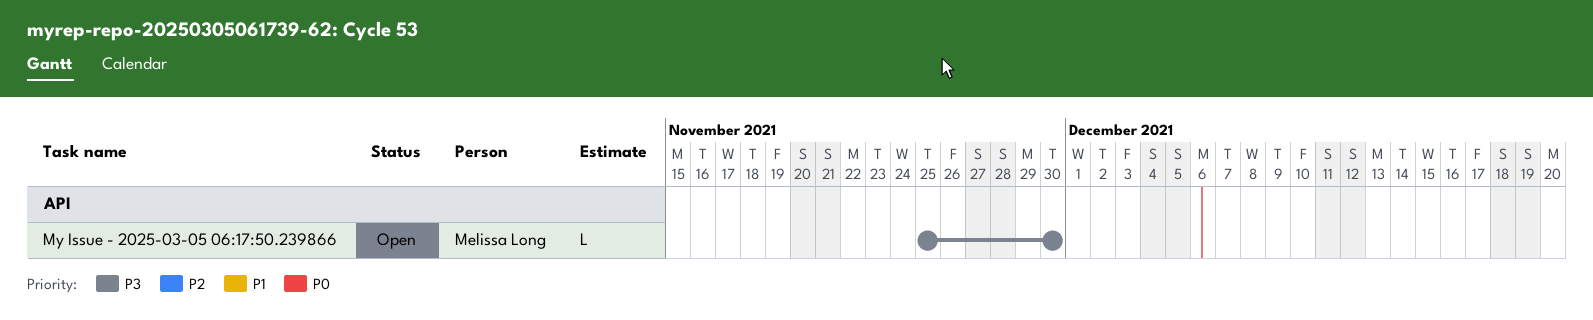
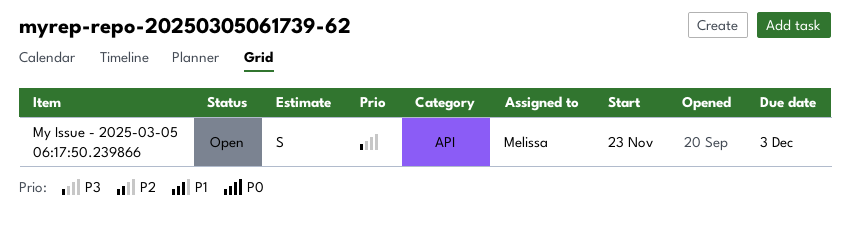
My Issue - 2025-03-05 06:17:50.239866, estimate: L -> S
My Issue - 2025-03-05 06:17:50.239866, start: Nov 25 -> Nov 23
My Issue - 2025-03-05 06:17:50.239866, due: Nov 30 -> Dec 3

